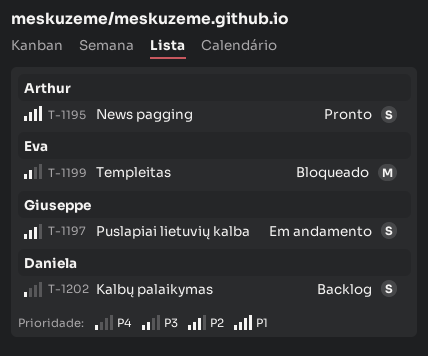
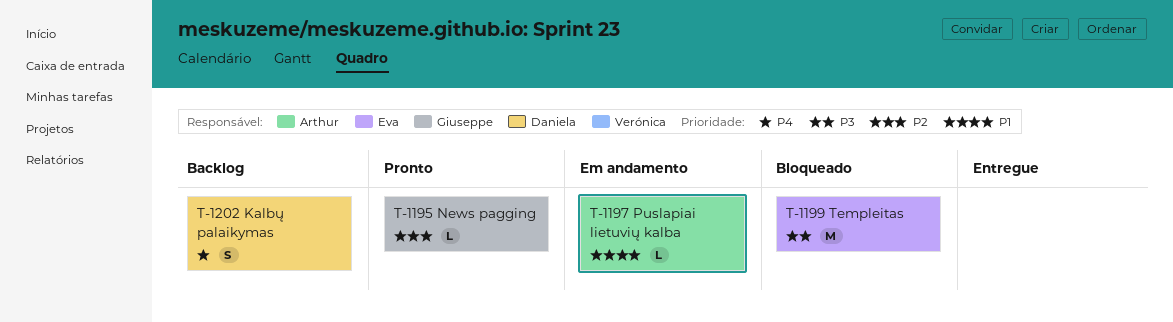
T-1195, owner: Arthur -> Giuseppe
T-1195, priority: P1 -> P2
T-1195, estimate: S -> L
T-1197, owner: Giuseppe -> Arthur
T-1197, priority: P2 -> P1
T-1197, estimate: S -> L

